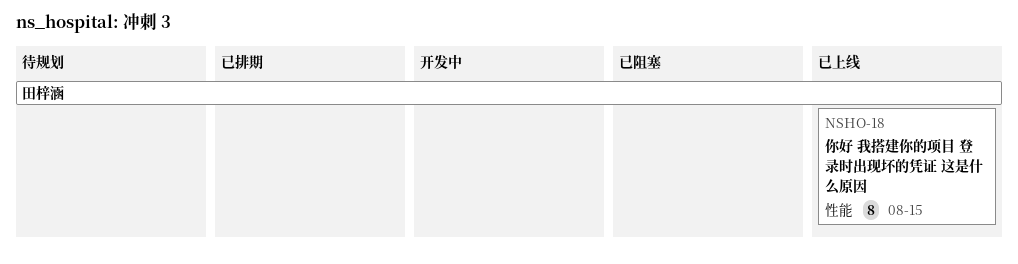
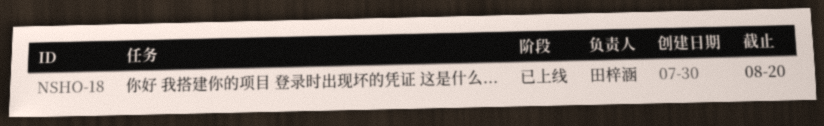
NSHO-18, due: Aug 15 -> Aug 20

